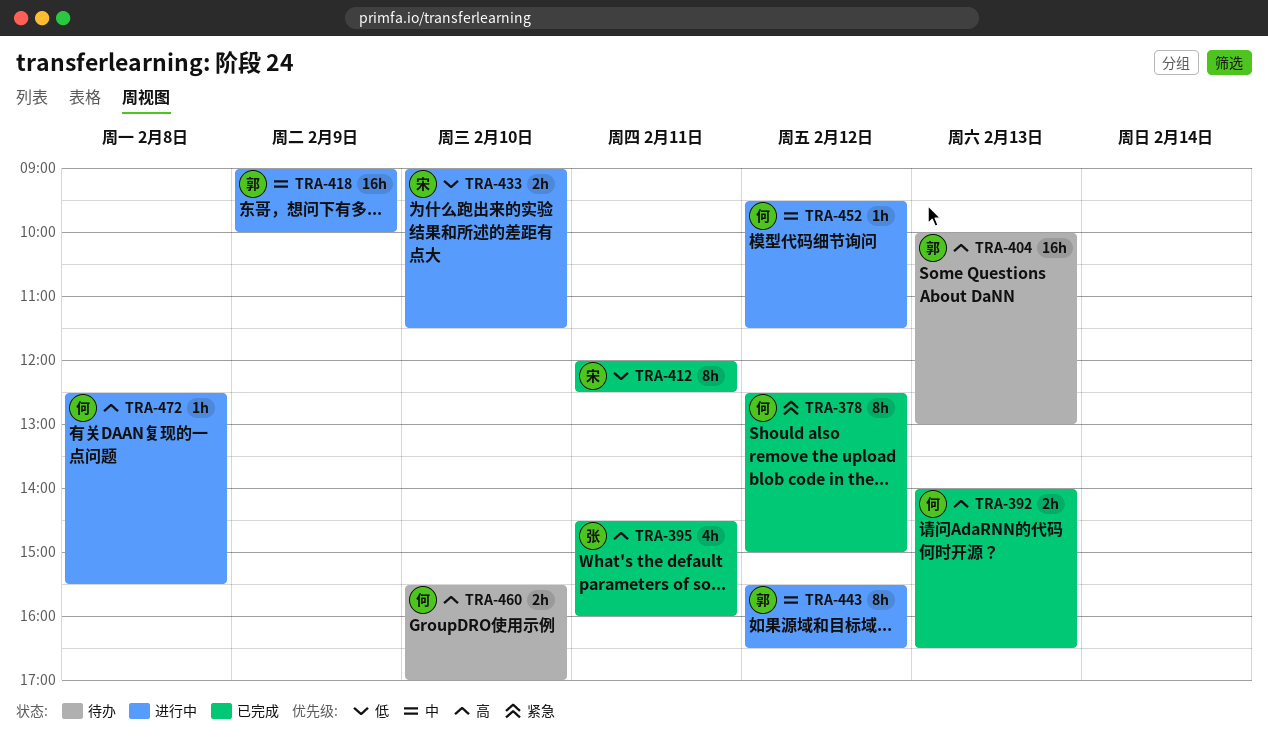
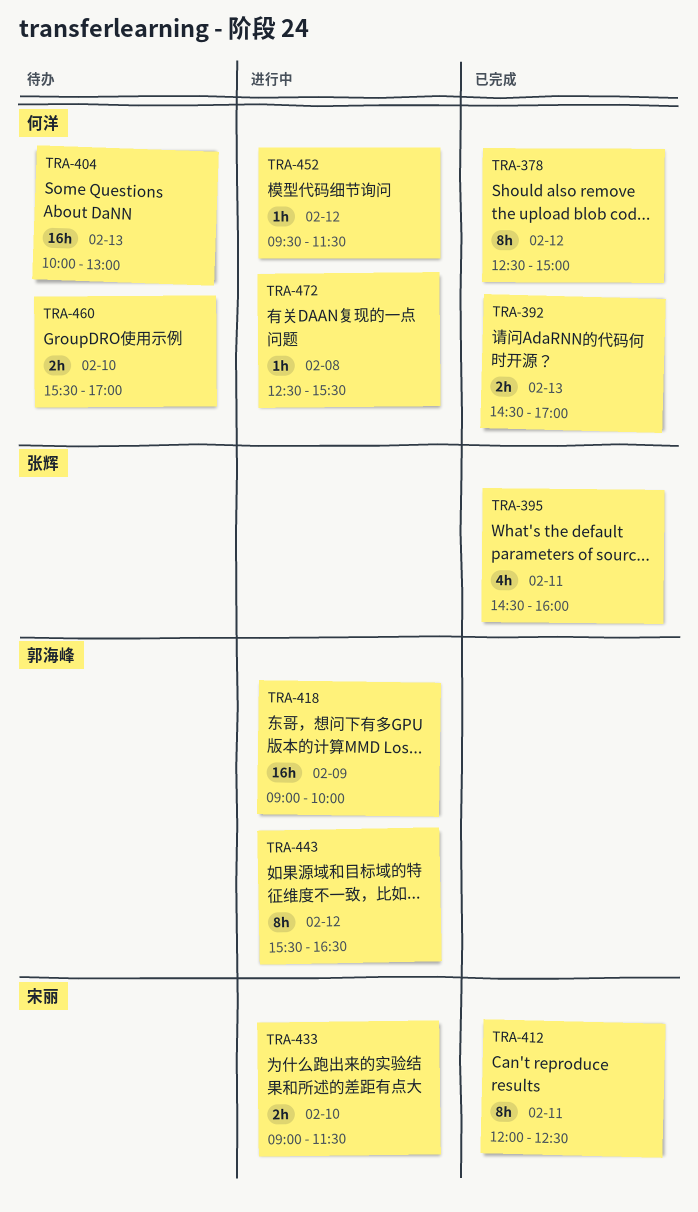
TRA-392, begins: 14:00 -> 14:30
TRA-392, ends: 16:30 -> 17:00
TRA-404, owner: 郭海峰 -> 何洋

